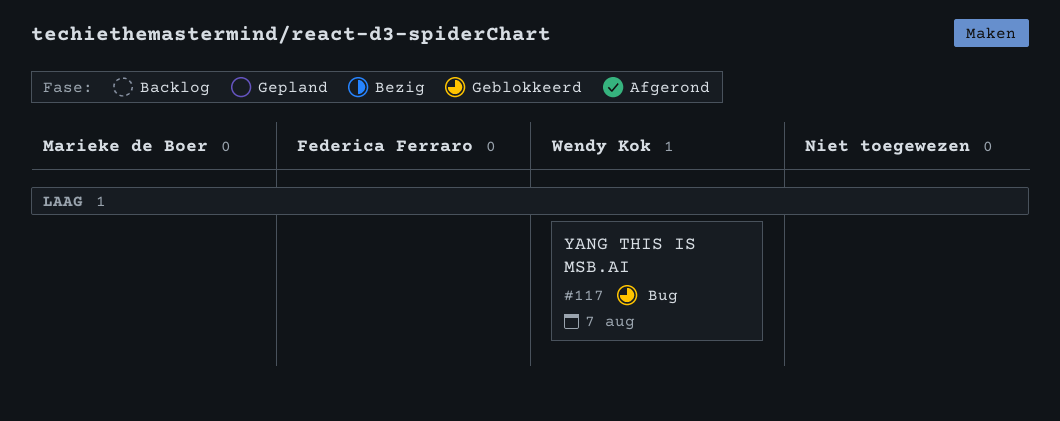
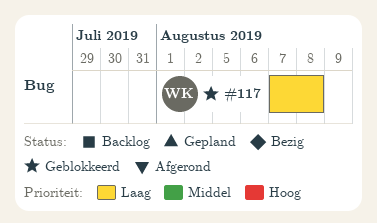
#117, due: Aug 7 -> Aug 8

